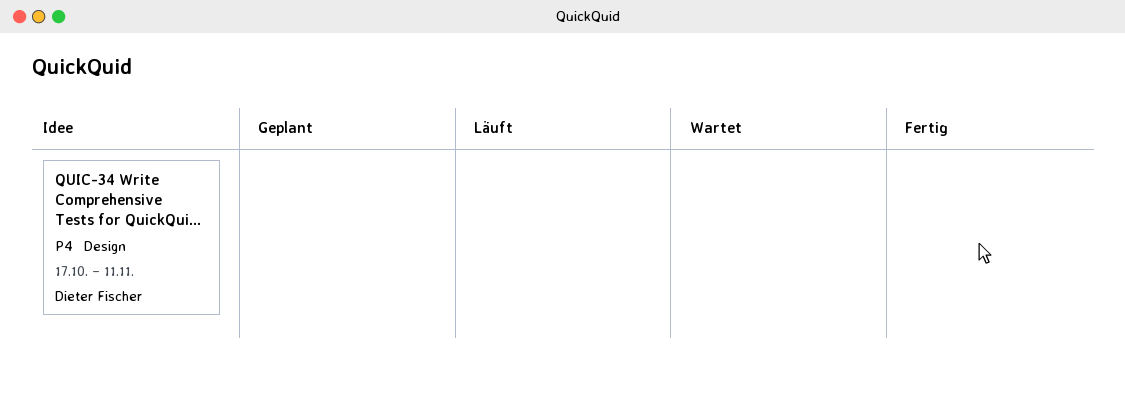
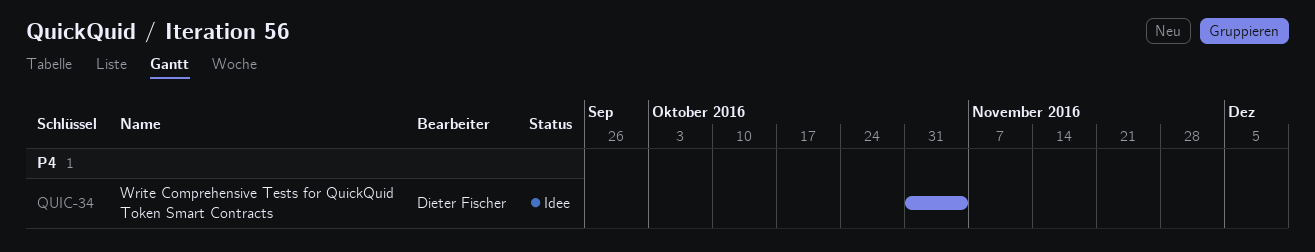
QUIC-34, start: Oct 17 -> Oct 31
QUIC-34, due: Nov 11 -> Nov 4

